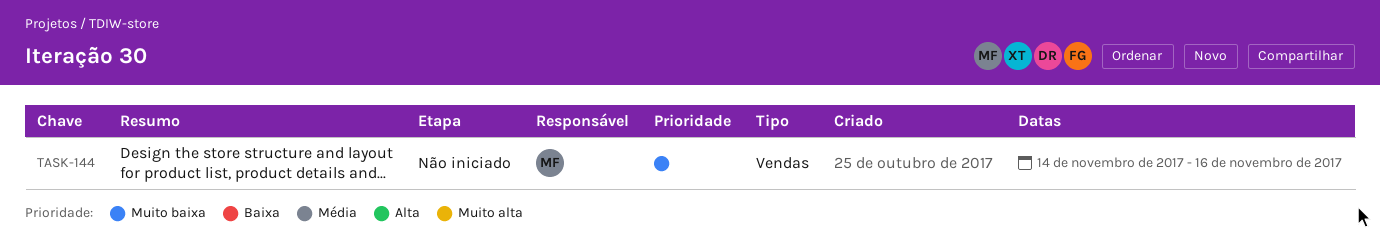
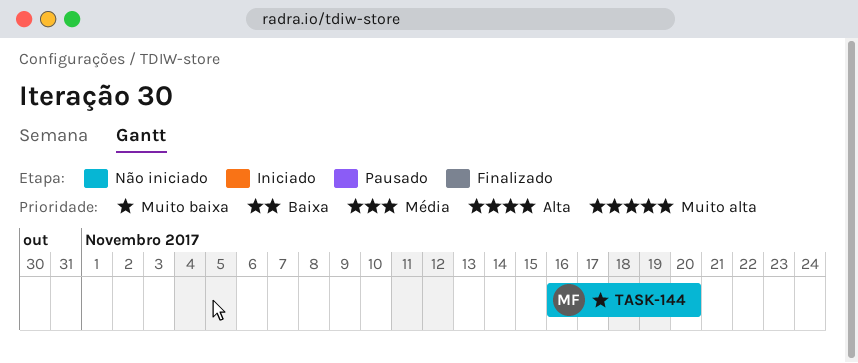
TASK-144, start: Nov 14 -> Nov 16
TASK-144, due: Nov 16 -> Nov 20

